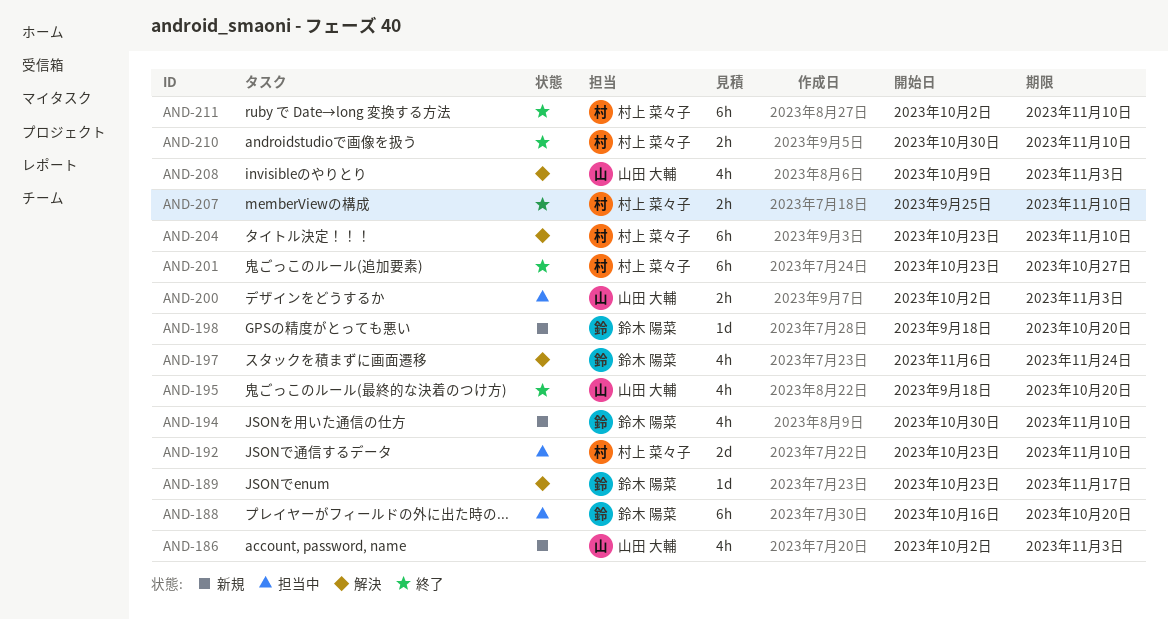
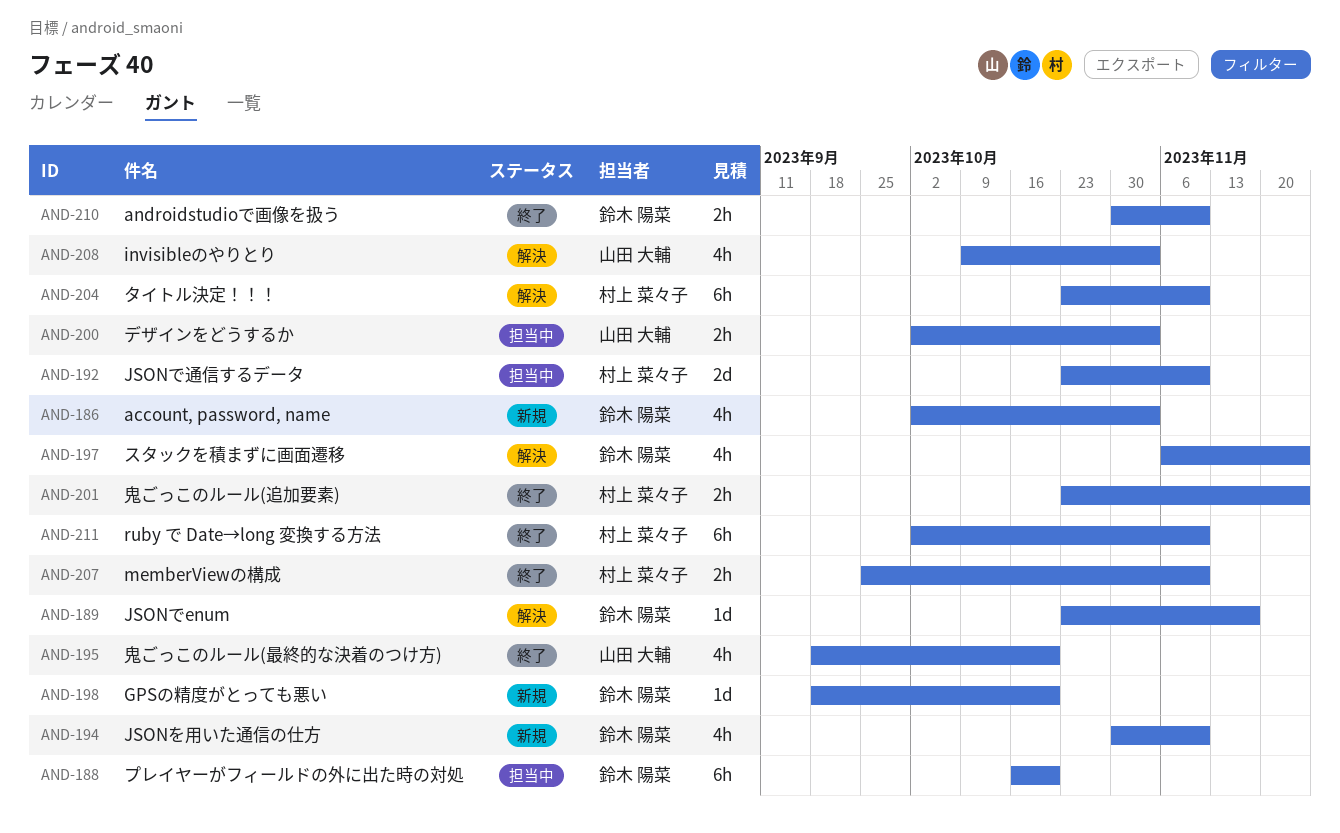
AND-186, owner: 山田 大輔 -> 鈴木 陽菜
AND-201, estimate: 6h -> 2h
AND-201, due: Oct 27 -> Nov 24
AND-210, owner: 村上 菜々子 -> 鈴木 陽菜

